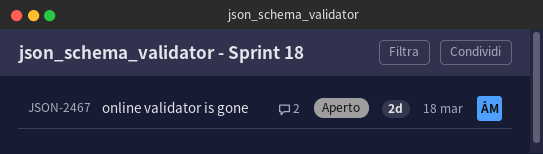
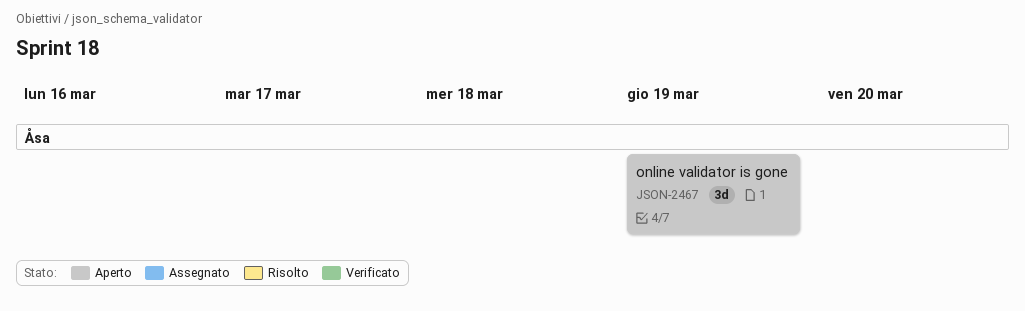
JSON-2467, estimate: 2d -> 3d
JSON-2467, due: Mar 18 -> Mar 19

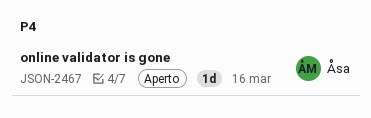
JSON-2467, estimate: 3d -> 1d
JSON-2467, due: Mar 19 -> Mar 16

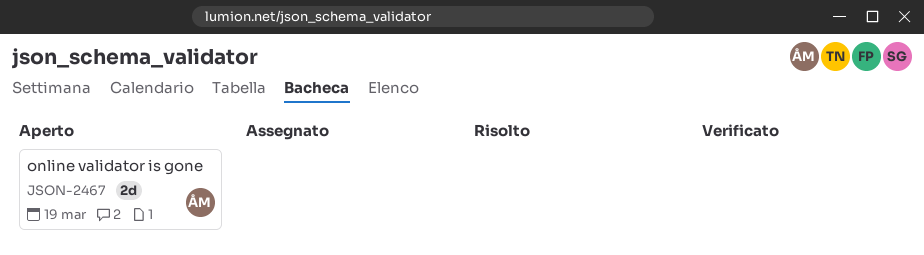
JSON-2467, estimate: 1d -> 2d
JSON-2467, due: Mar 16 -> Mar 19

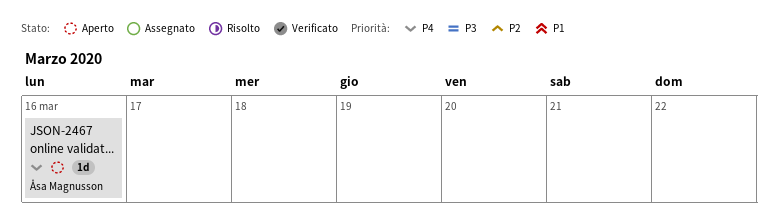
JSON-2467, estimate: 2d -> 1d
JSON-2467, due: Mar 19 -> Mar 16

